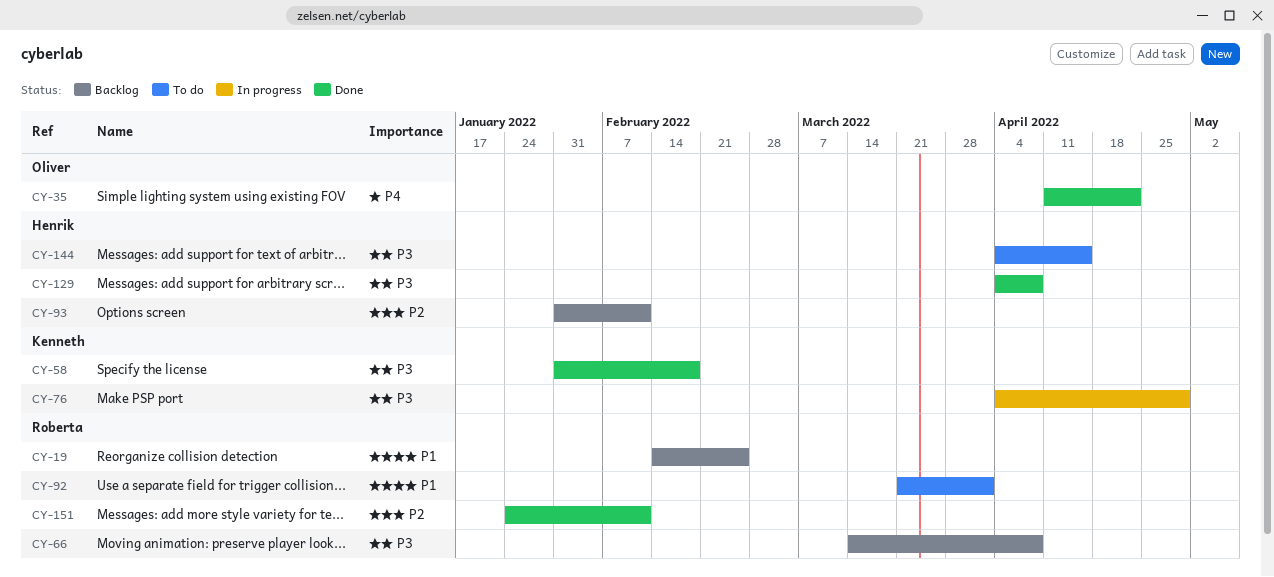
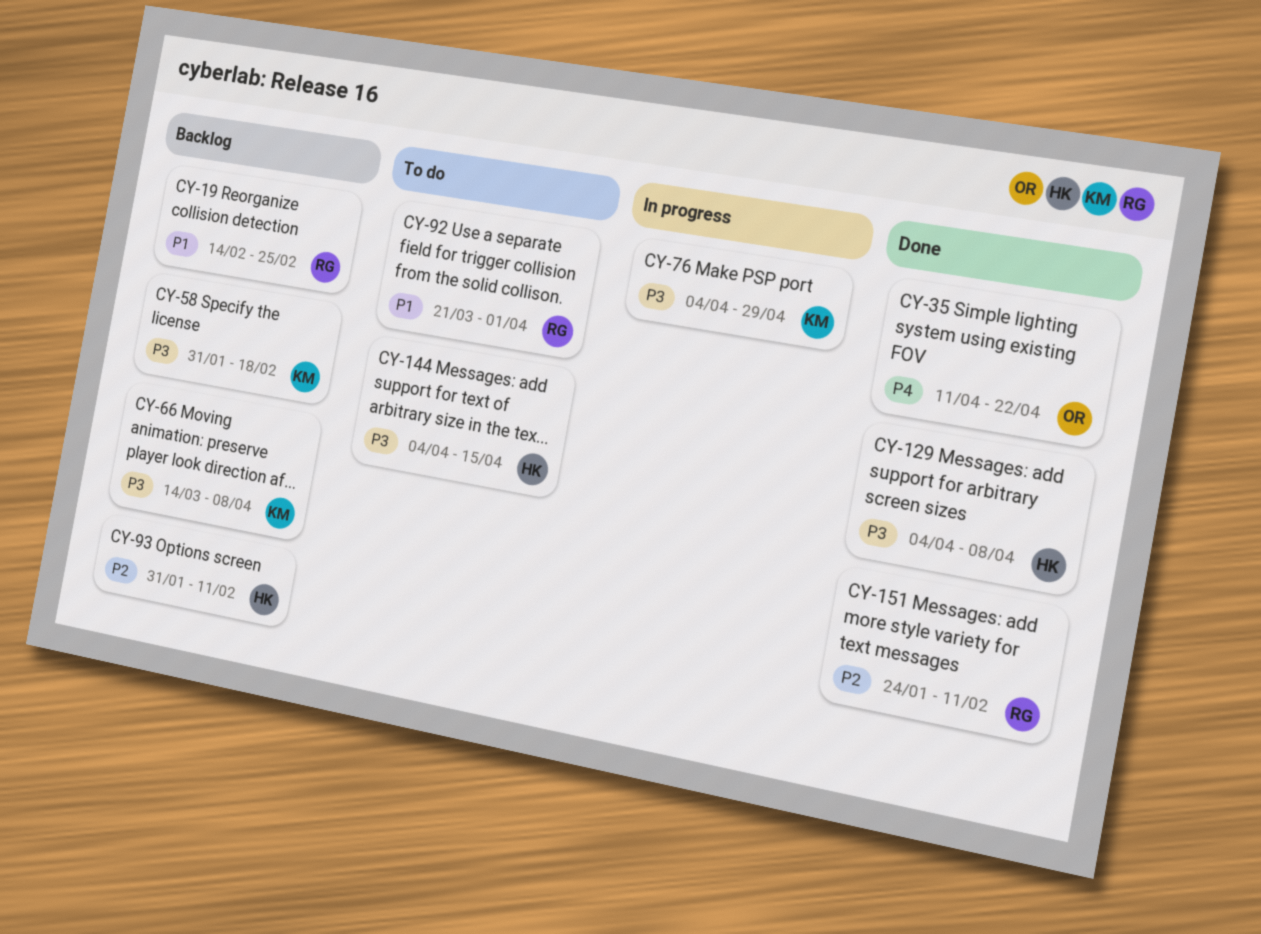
CY-58, status: Done -> Backlog
CY-66, owner: Roberta -> Kenneth

